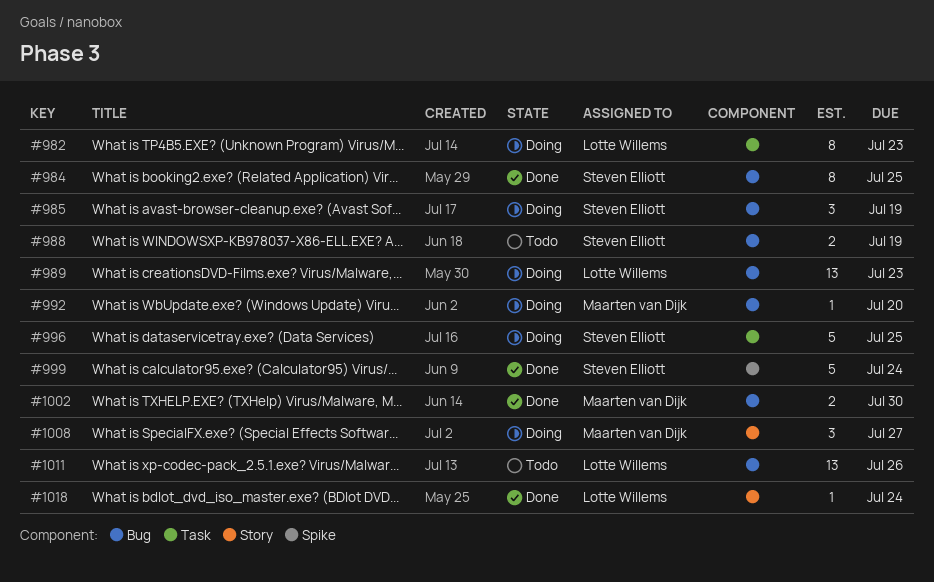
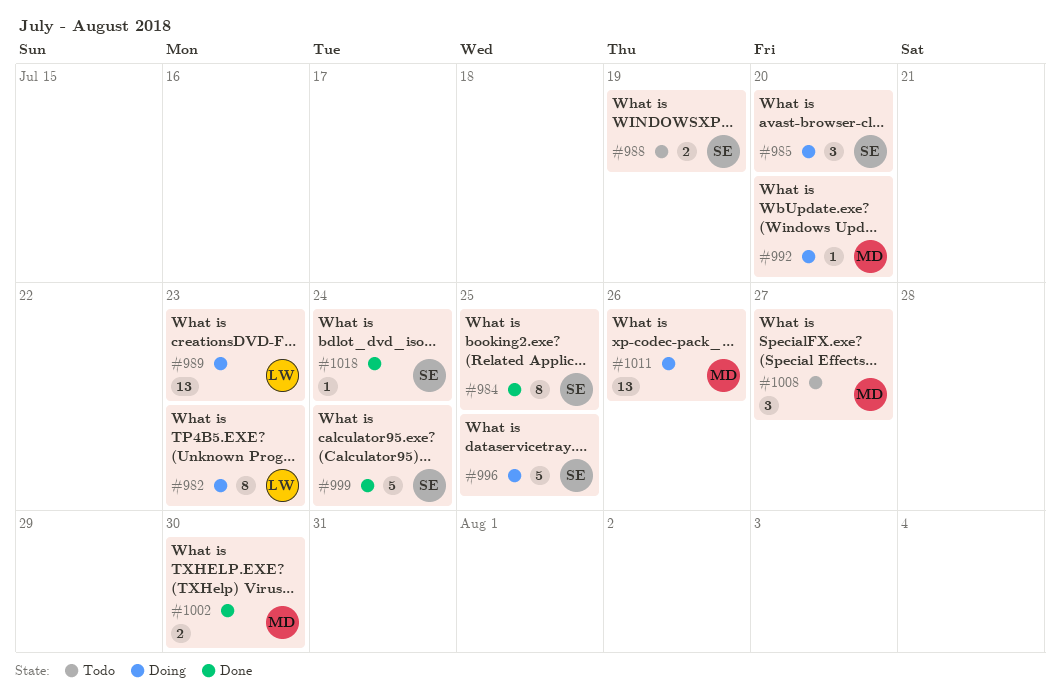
#985, due: Jul 19 -> Jul 20
#1008, status: Doing -> Todo
#1011, status: Todo -> Doing
#1011, owner: Lotte Willems -> Maarten van Dijk
#1018, owner: Lotte Willems -> Steven Elliott

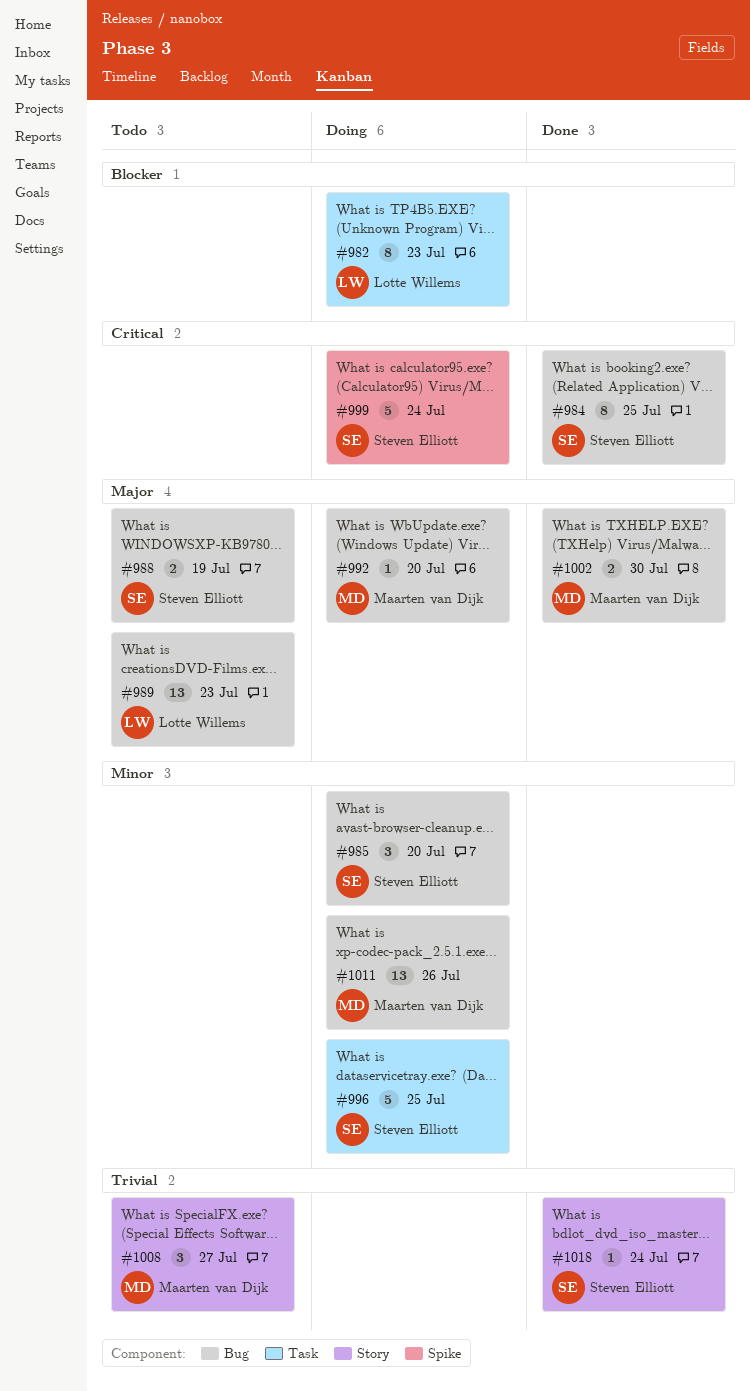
#989, status: Doing -> Todo
#999, status: Done -> Doing

